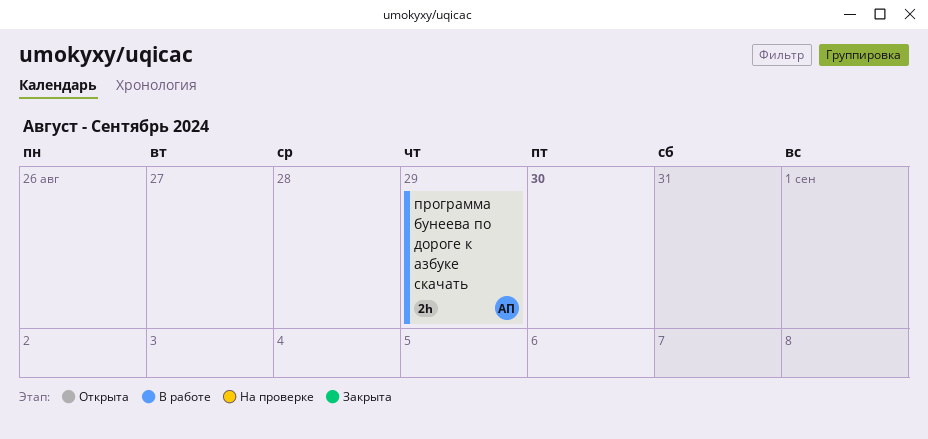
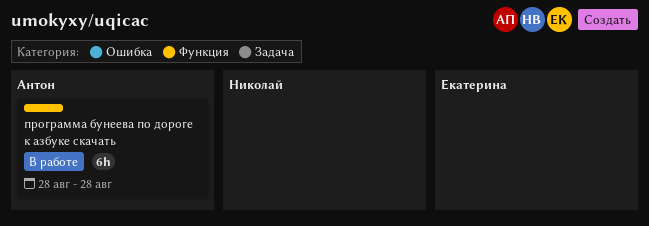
программа бунеева по дороге к азбуке скачать, estimate: 2h -> 6h
программа бунеева по дороге к азбуке скачать, due: Aug 29 -> Aug 28

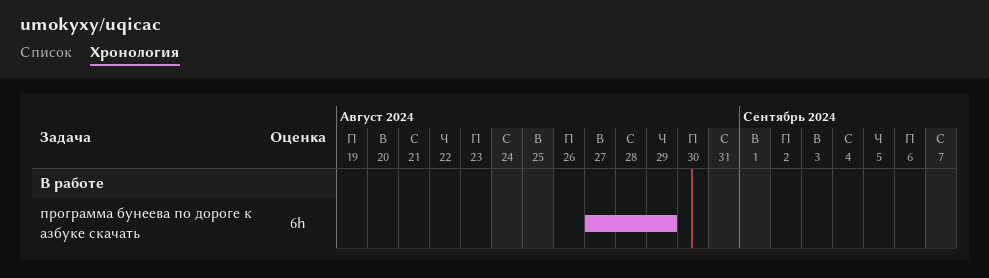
программа бунеева по дороге к азбуке скачать, start: Aug 28 -> Aug 27
программа бунеева по дороге к азбуке скачать, due: Aug 28 -> Aug 29

